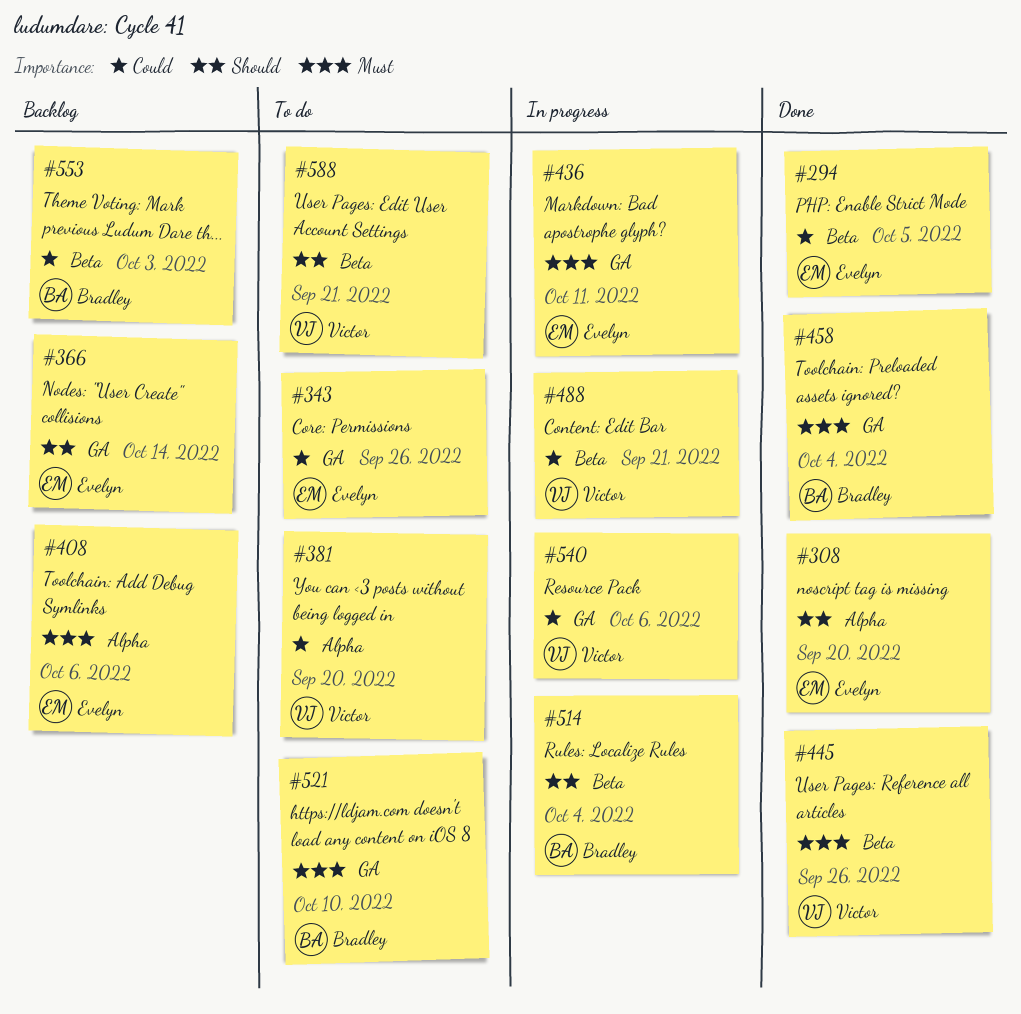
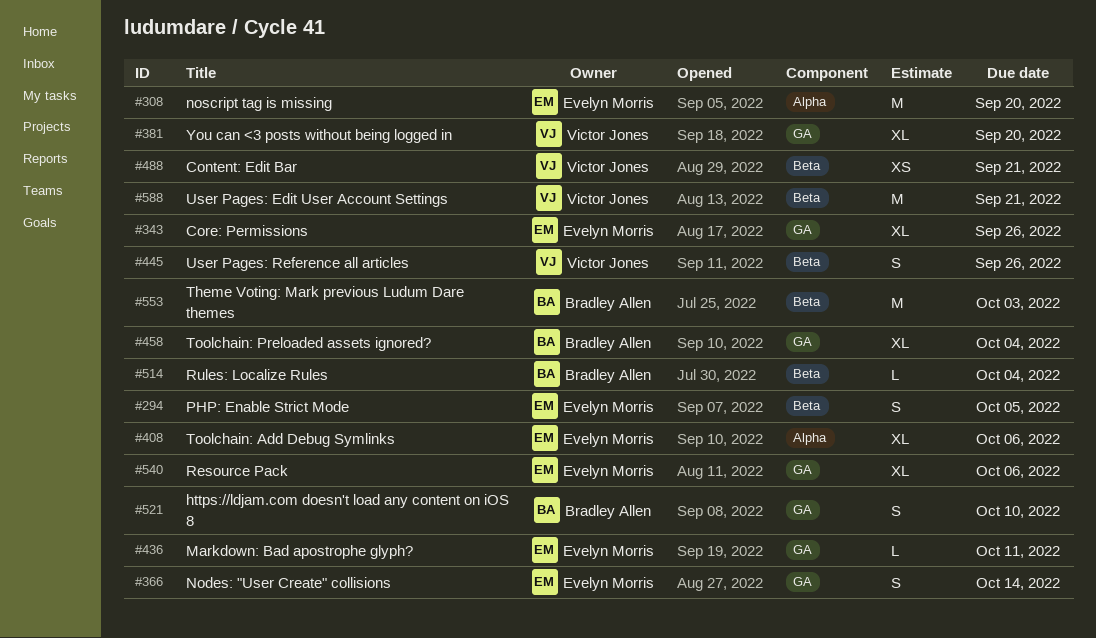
#381, label: Alpha -> GA
#540, owner: Victor Jones -> Evelyn Morris

